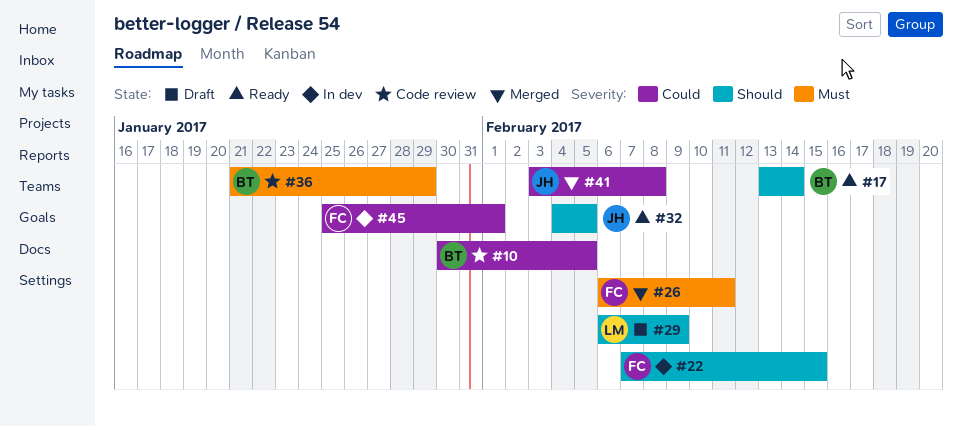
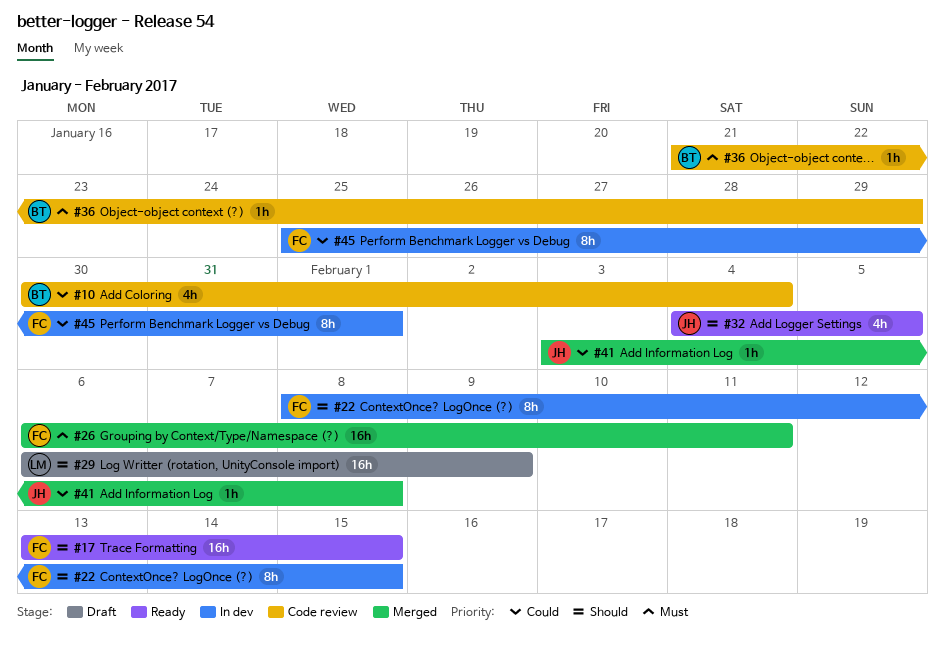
#10, due: Feb 5 -> Feb 4
#17, owner: BT -> FC
#17, due: Feb 14 -> Feb 15
#22, start: Feb 7 -> Feb 8

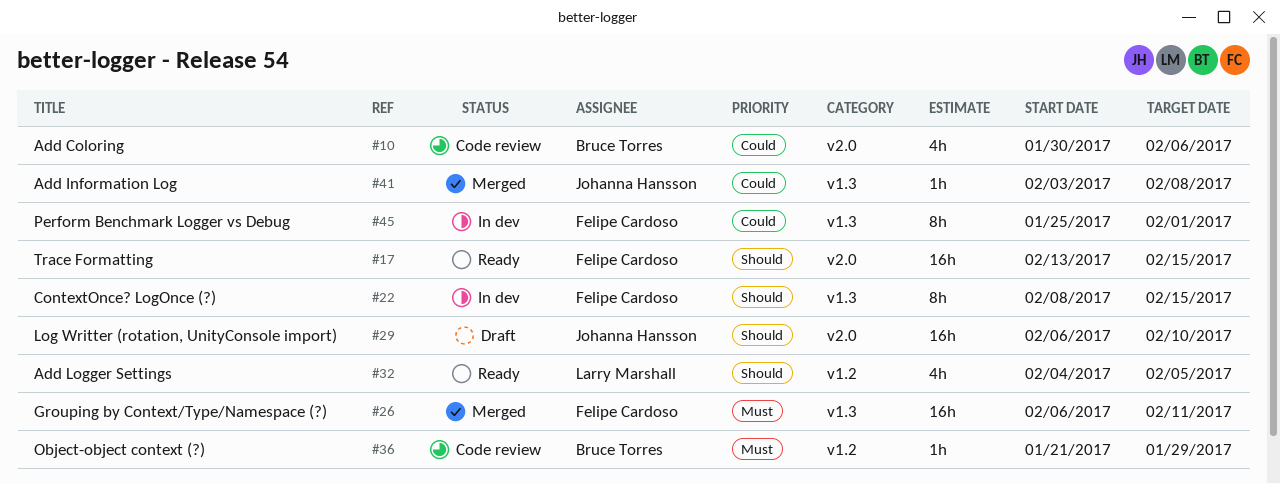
#10, due: Feb 4 -> Feb 6
#29, owner: Larry Marshall -> Johanna Hansson
#29, due: Feb 9 -> Feb 10
#32, owner: Johanna Hansson -> Larry Marshall

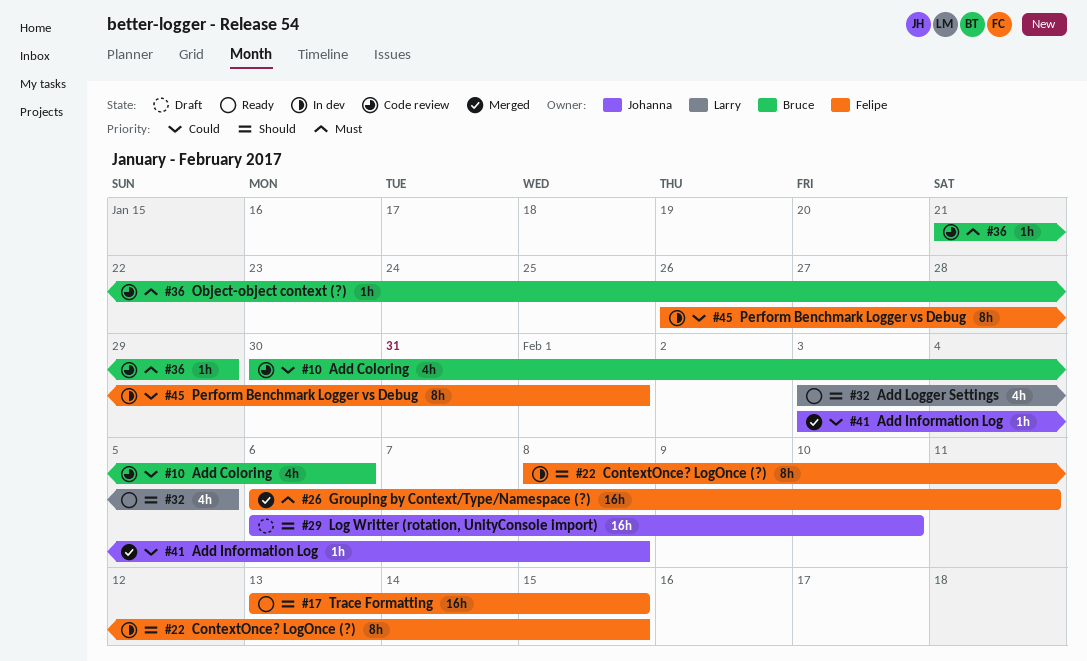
#32, start: Feb 4 -> Feb 3
#45, start: Jan 25 -> Jan 26

